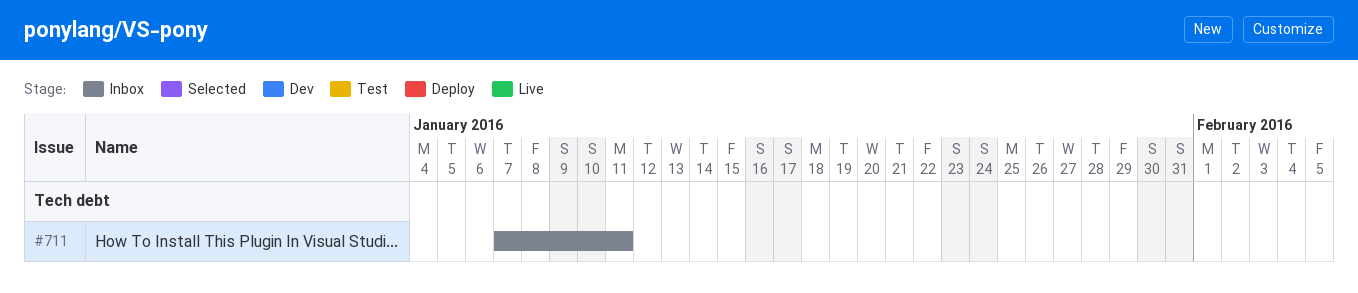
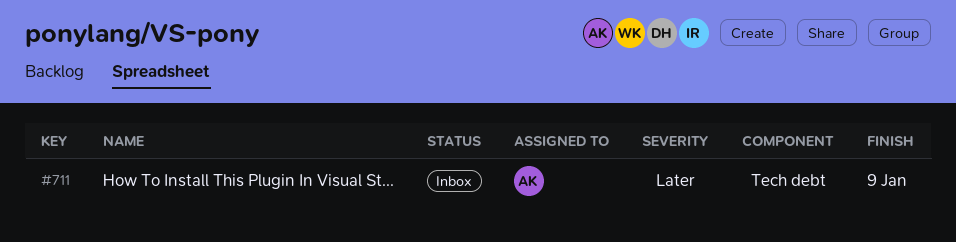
#711, due: Jan 11 -> Jan 9

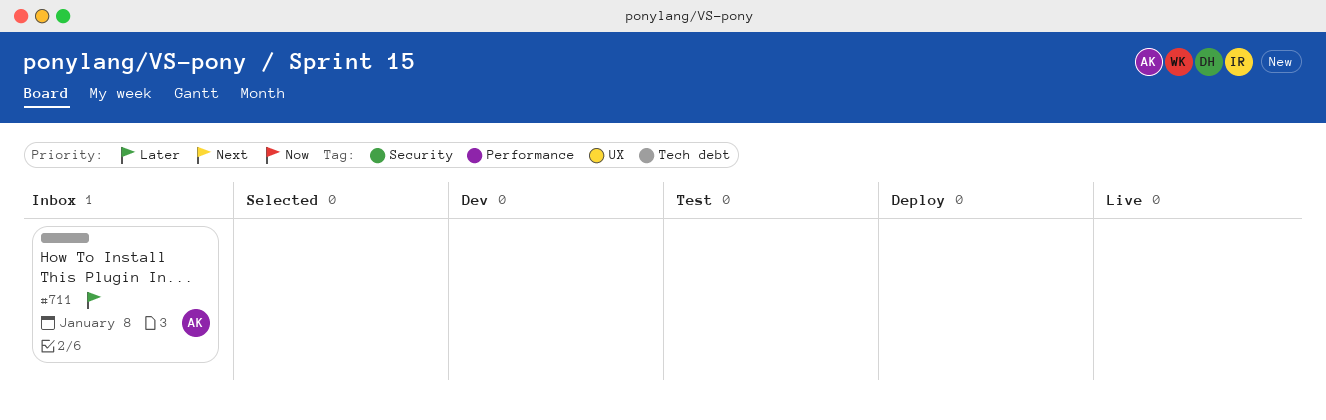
#711, due: Jan 9 -> Jan 8

